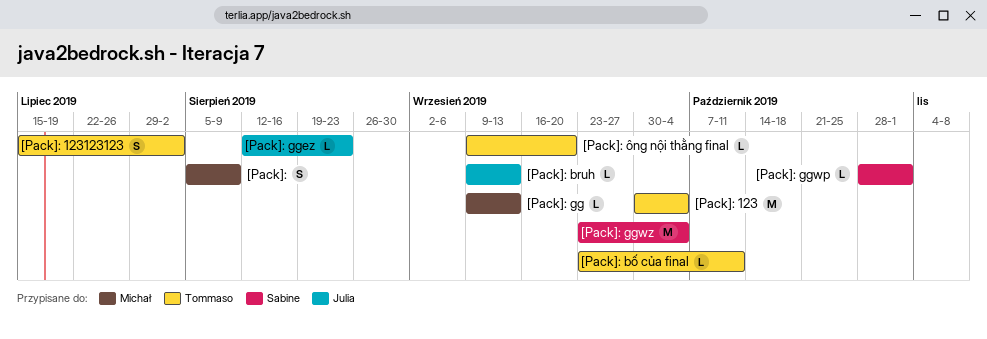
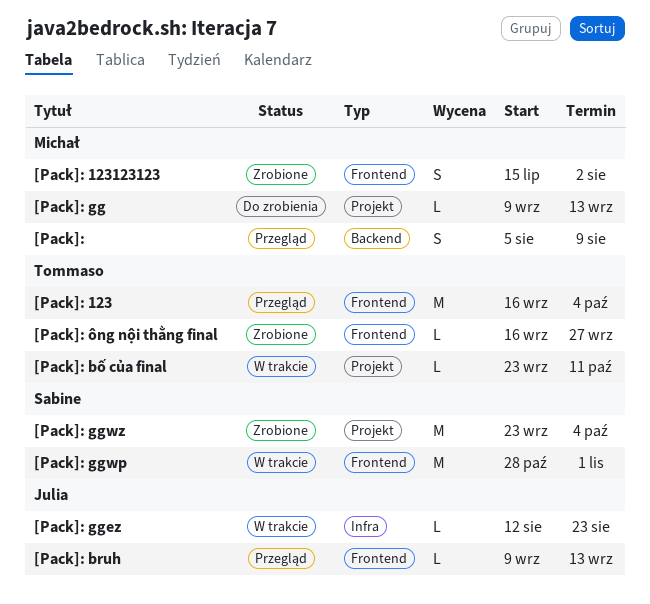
[Pack]: 123, start: Sep 30 -> Sep 16
[Pack]: 123123123, owner: Tommaso -> Michał
[Pack]: ggwp, estimate: L -> M
[Pack]: ông nội thằng final, start: Sep 9 -> Sep 16
[Pack]: ông nội thằng final, due: Sep 20 -> Sep 27

